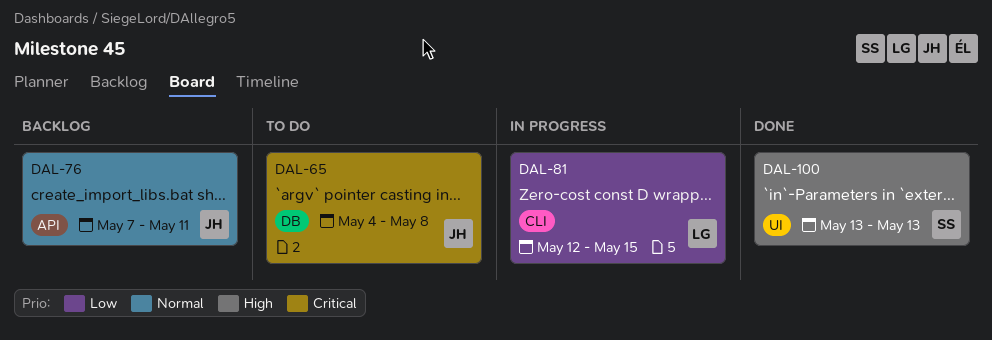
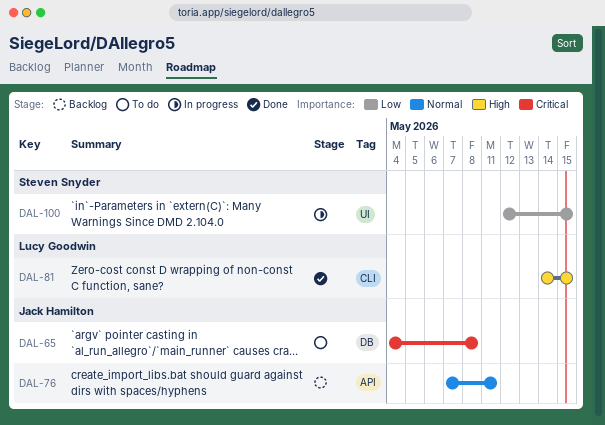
DAL-81, status: In progress -> Done
DAL-81, priority: Low -> High
DAL-81, start: May 12 -> May 14
DAL-100, status: Done -> In progress
DAL-100, priority: High -> Low
DAL-100, start: May 13 -> May 12
DAL-100, due: May 13 -> May 15

